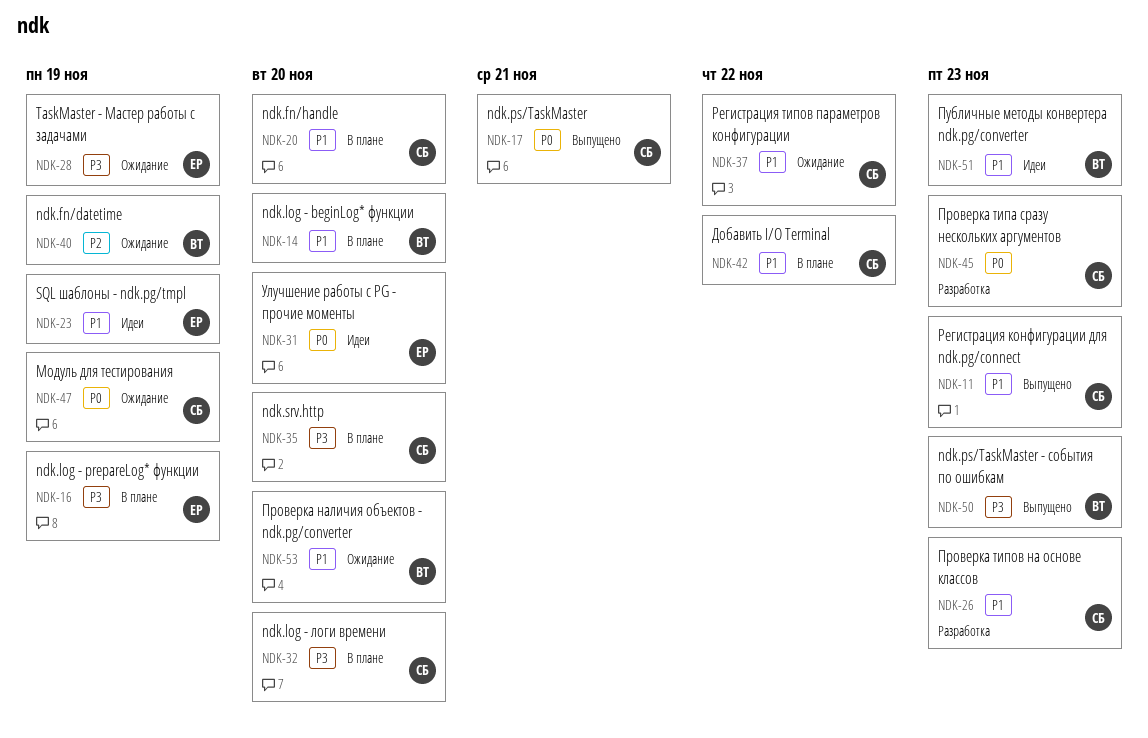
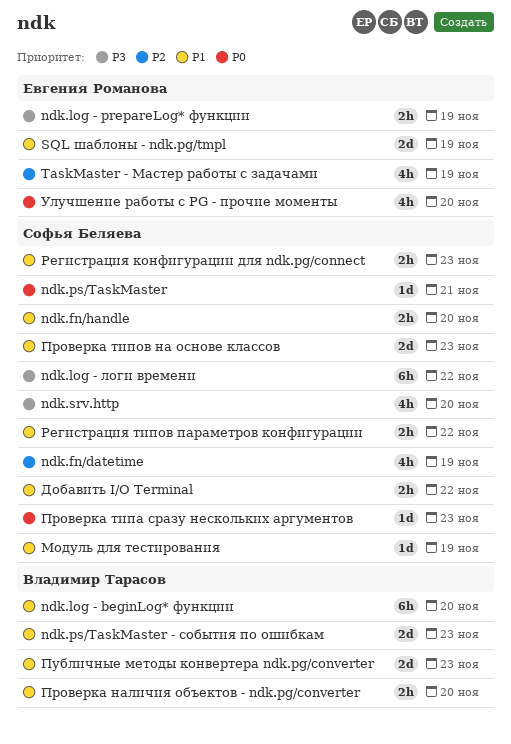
ndk.fn/datetime, owner: Владимир Тарасов -> Софья Беляева
ndk.log - логи времени, due: Nov 20 -> Nov 22
ndk.ps/TaskMaster - события по ошибкам, priority: P3 -> P1
TaskMaster - Мастер работы с задачами, priority: P3 -> P2
Модуль для тестирования, priority: P0 -> P1

